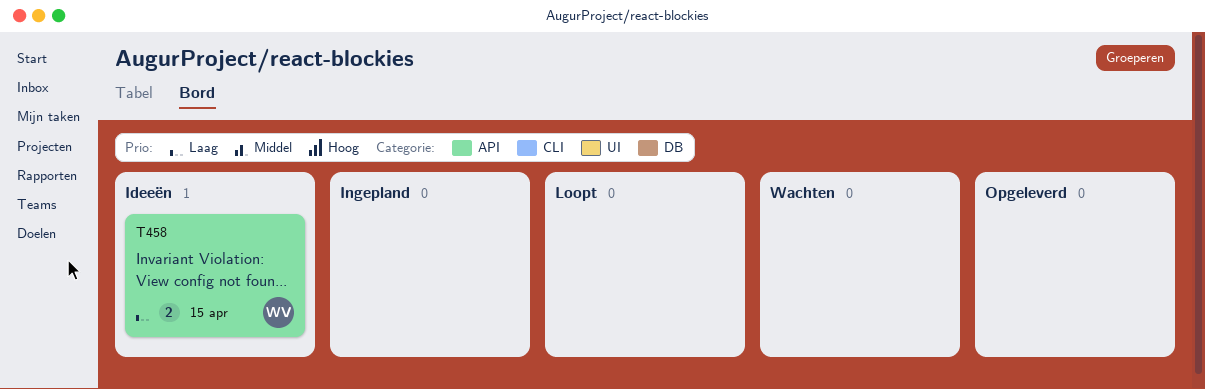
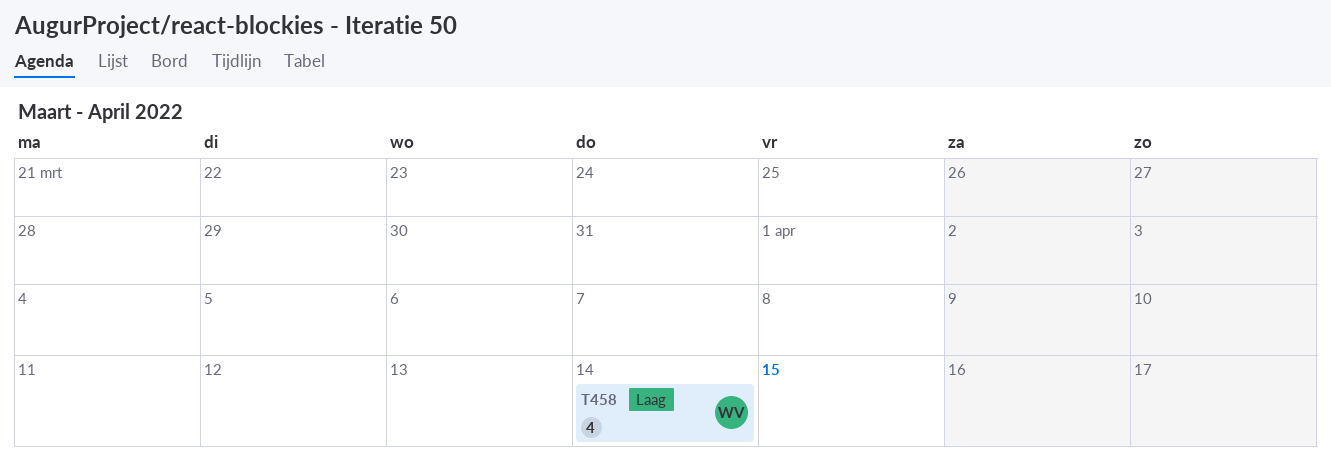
T458, estimate: 2 -> 4
T458, due: Apr 15 -> Apr 14

